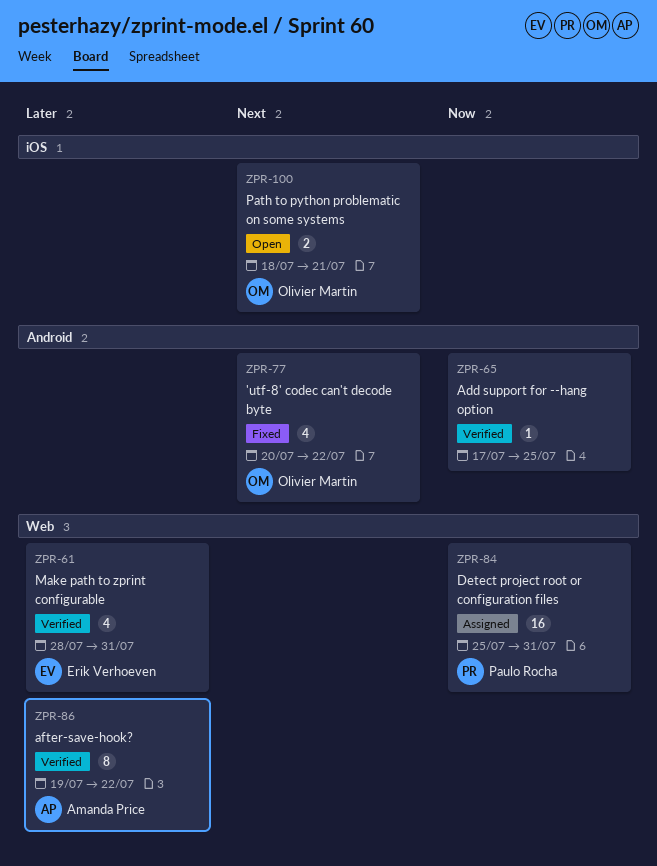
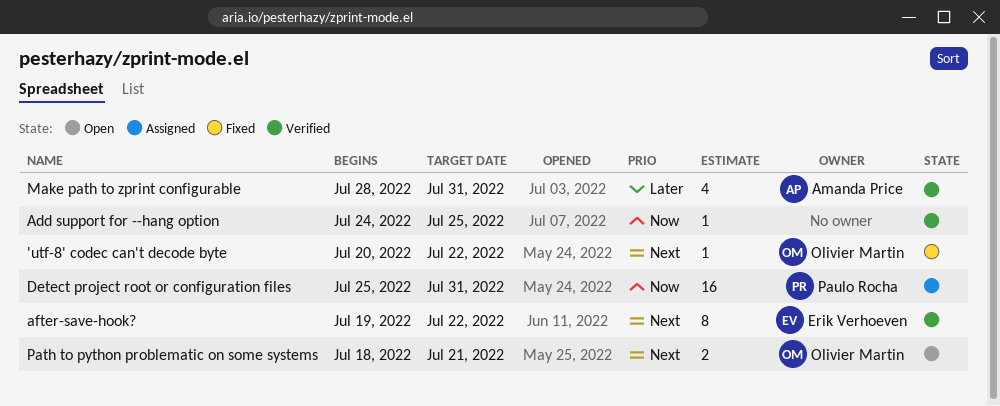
'utf-8' codec can't decode byte, estimate: 4 -> 1
Add support for --hang option, start: Jul 17 -> Jul 24
after-save-hook?, owner: Amanda Price -> Erik Verhoeven
after-save-hook?, priority: Later -> Next
Make path to zprint configurable, owner: Erik Verhoeven -> Amanda Price

